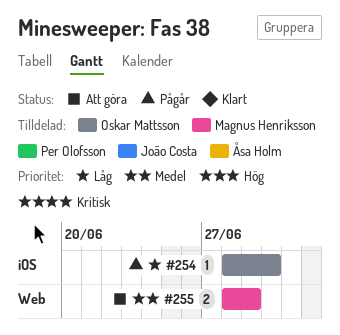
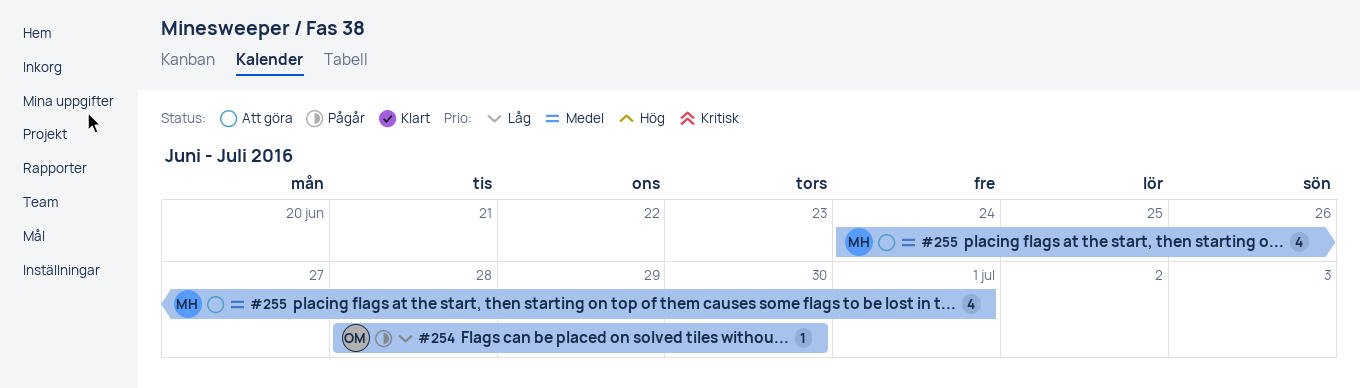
#255, estimate: 2 -> 4
#255, start: Jun 28 -> Jun 24
#255, due: Jun 29 -> Jul 1

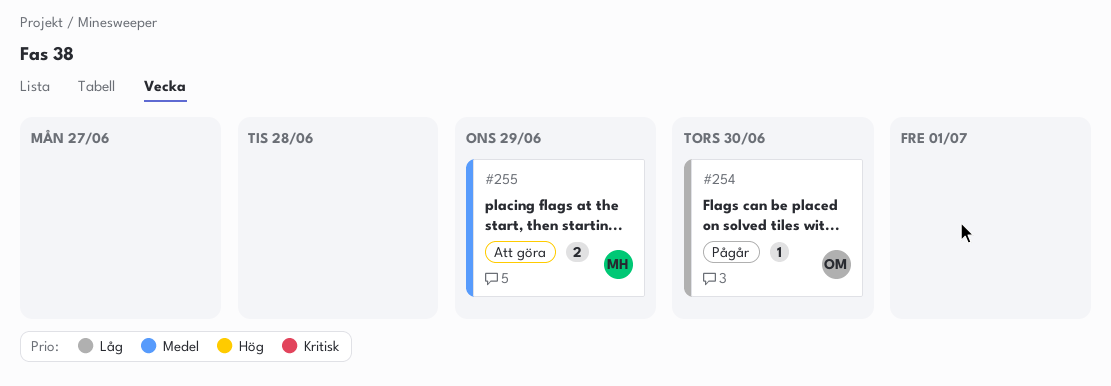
#255, estimate: 4 -> 2
#255, due: Jul 1 -> Jun 29

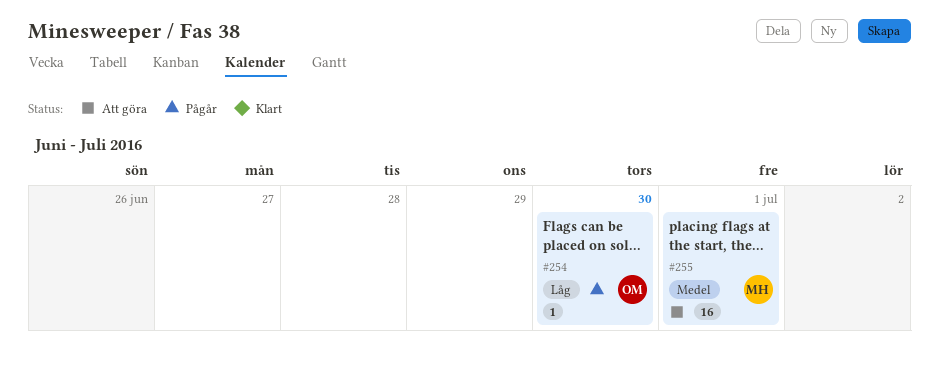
#255, estimate: 2 -> 16
#255, due: Jun 29 -> Jul 1

